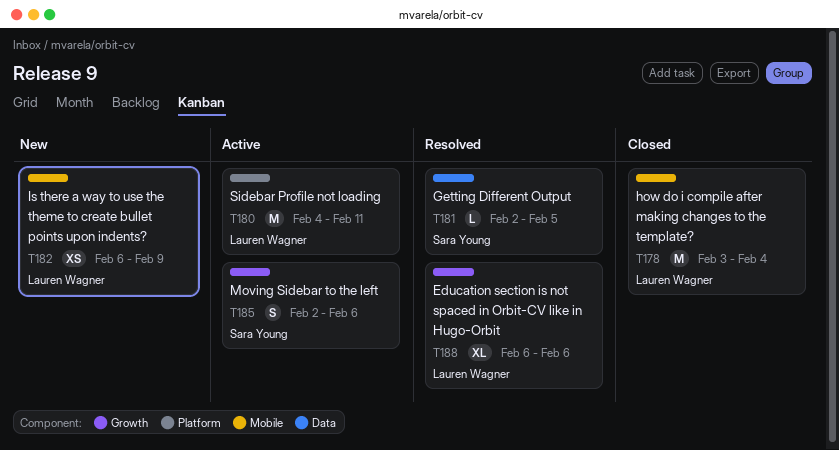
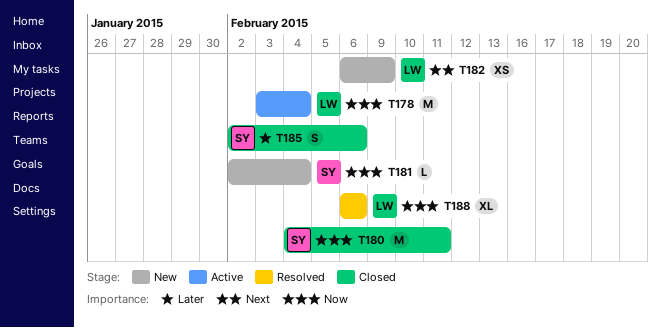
T178, status: Closed -> Active
T180, status: Active -> Closed
T180, owner: Lauren Wagner -> Sara Young
T181, status: Resolved -> New
T181, due: Feb 5 -> Feb 4
T185, status: Active -> Closed

